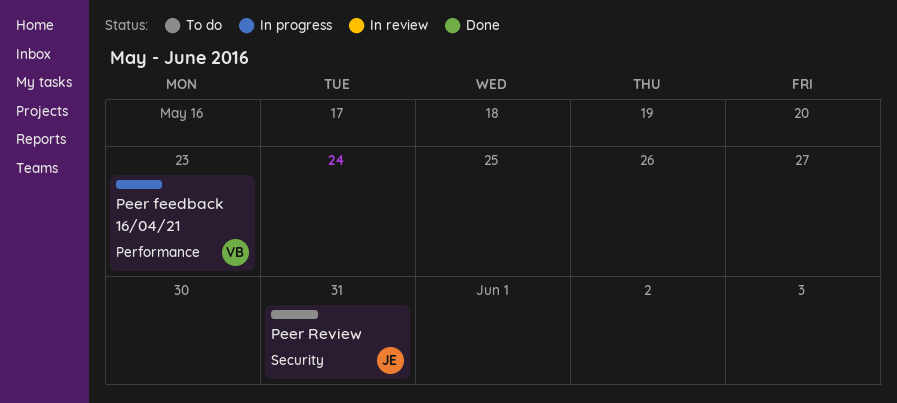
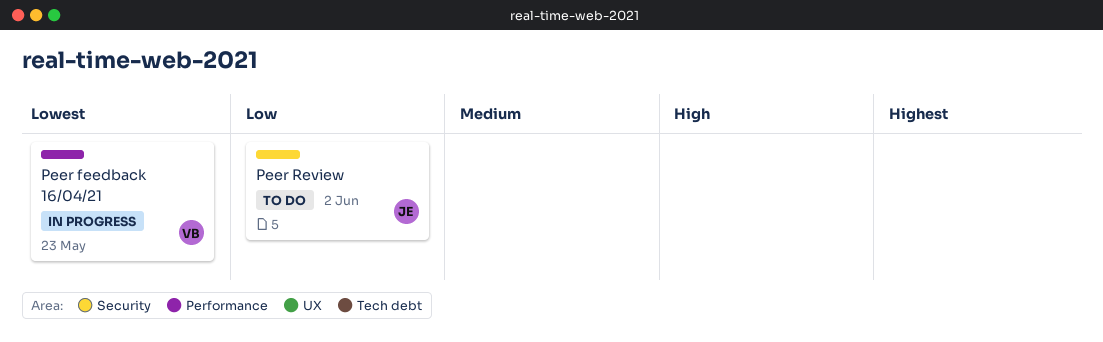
Peer Review, due: May 31 -> Jun 2

